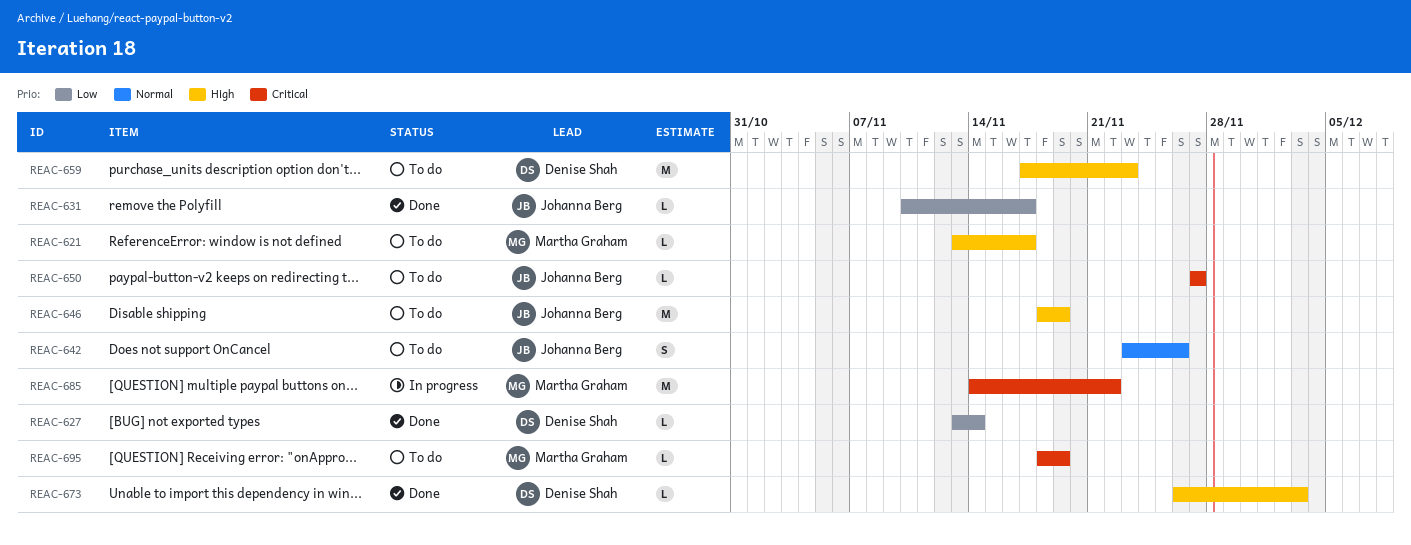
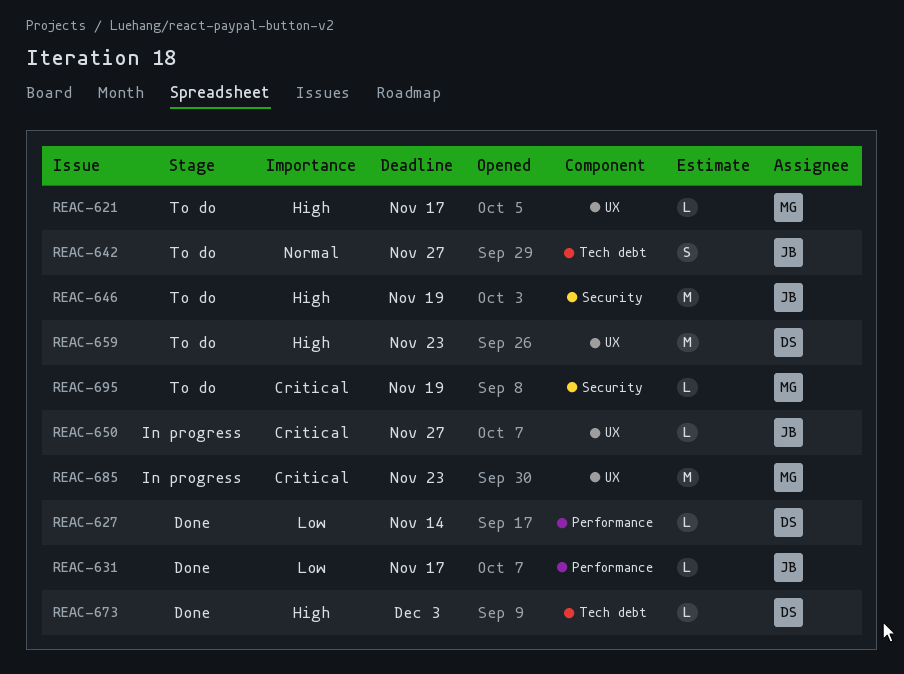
REAC-642, due: Nov 26 -> Nov 27
REAC-650, status: To do -> In progress
REAC-685, due: Nov 22 -> Nov 23

